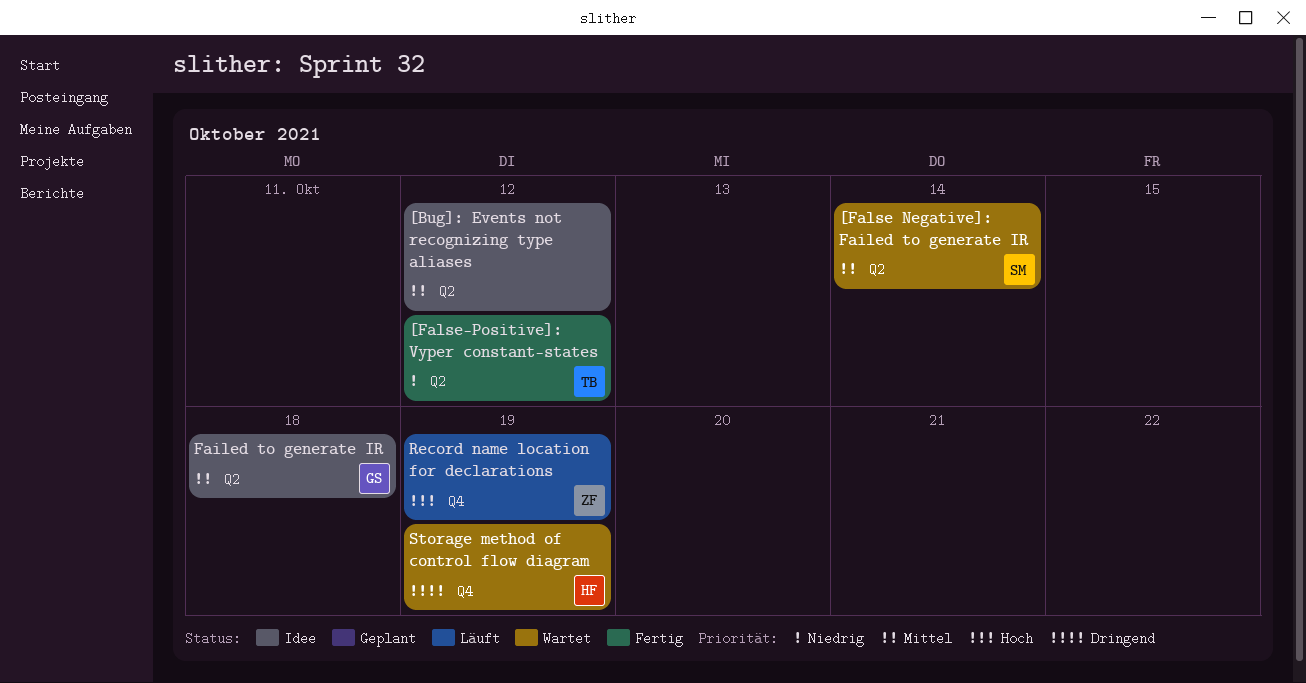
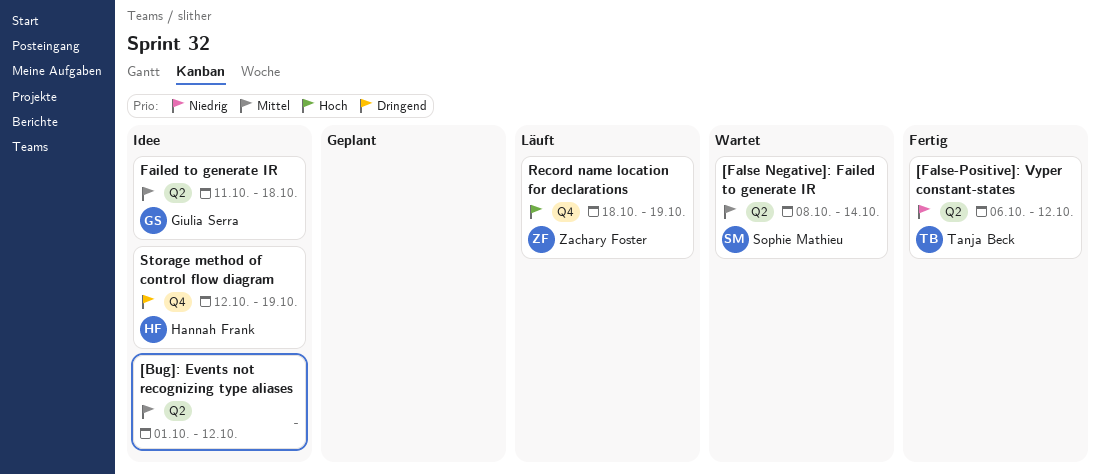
Storage method of control flow diagram, status: Wartet -> Idee

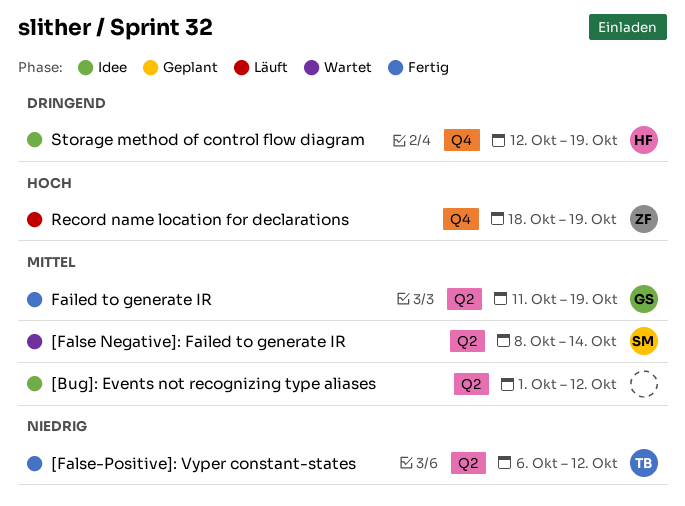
Failed to generate IR, status: Idee -> Fertig
Failed to generate IR, due: Oct 18 -> Oct 19

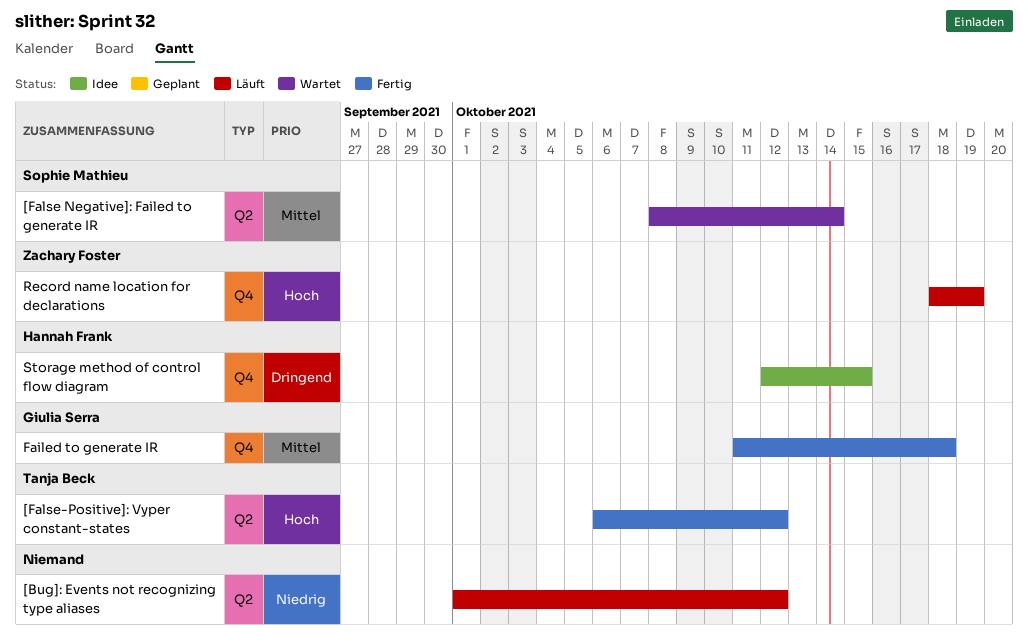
[Bug]: Events not recognizing type aliases, status: Idee -> Läuft
[Bug]: Events not recognizing type aliases, priority: Mittel -> Niedrig
[False-Positive]: Vyper constant-states, priority: Niedrig -> Hoch
Failed to generate IR, label: Q2 -> Q4
Failed to generate IR, due: Oct 19 -> Oct 18
Storage method of control flow diagram, due: Oct 19 -> Oct 15

